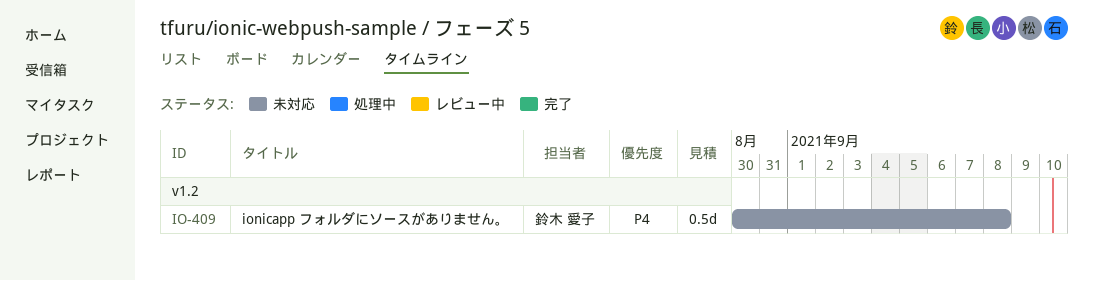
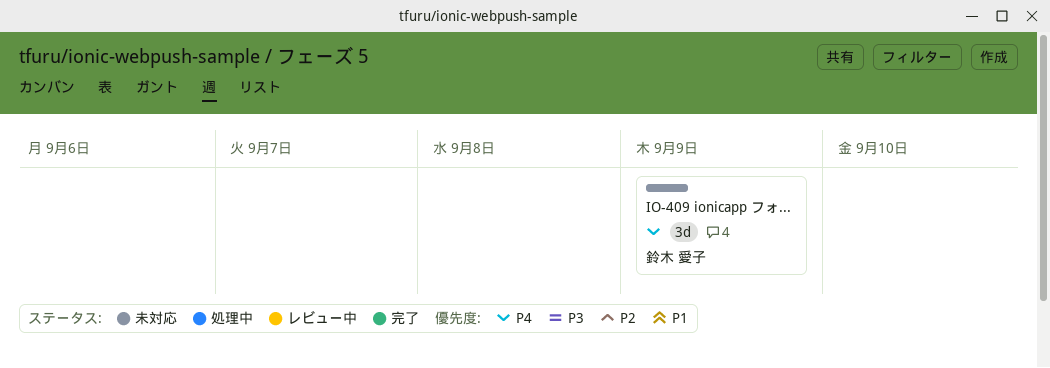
IO-409, estimate: 0.5d -> 3d
IO-409, due: Sep 8 -> Sep 9

